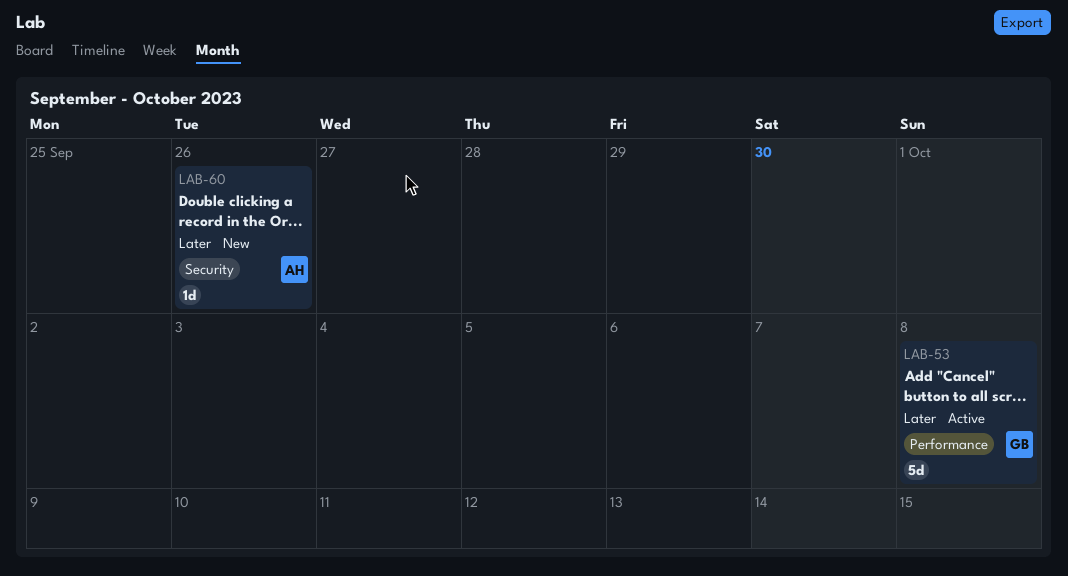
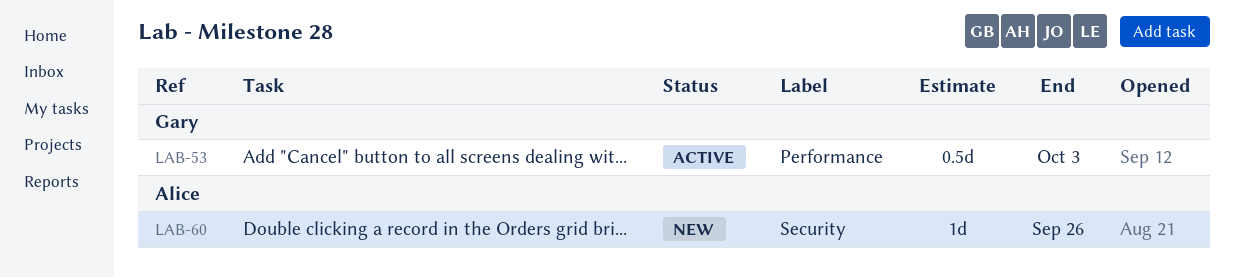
LAB-53, estimate: 5d -> 0.5d
LAB-53, due: Oct 8 -> Oct 3

